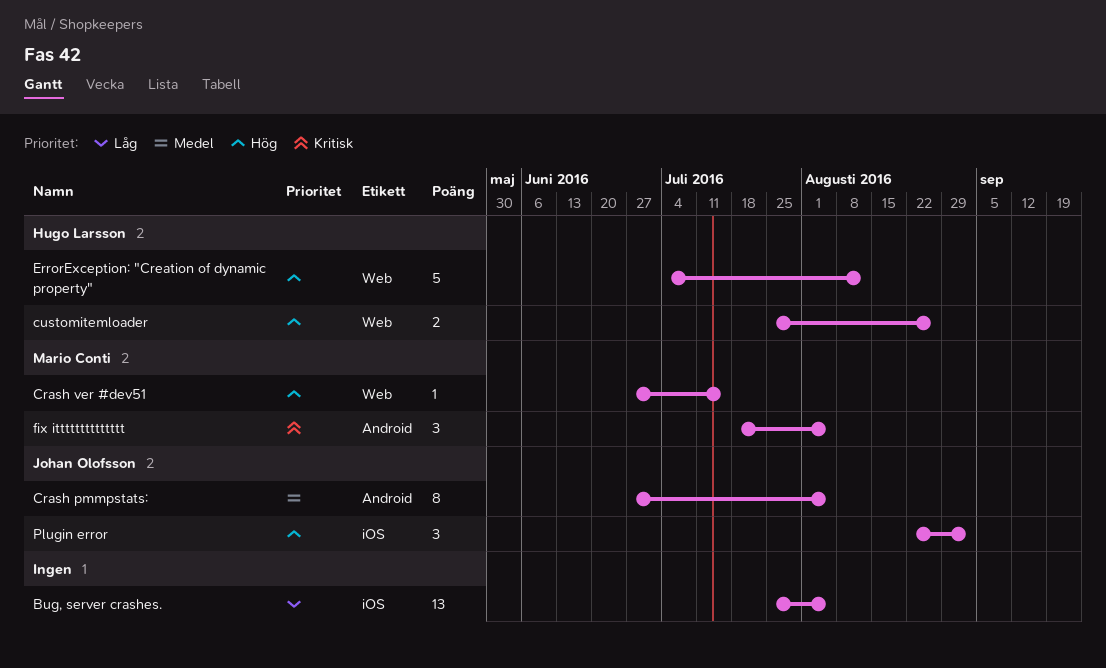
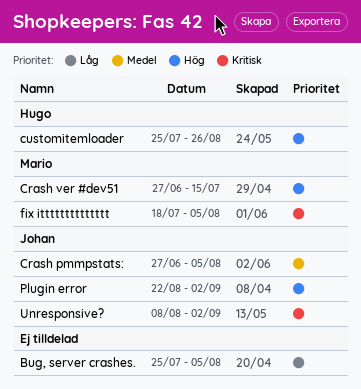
ErrorException: "Creation of dynamic property": present -> none
Unresponsive?: none -> present

